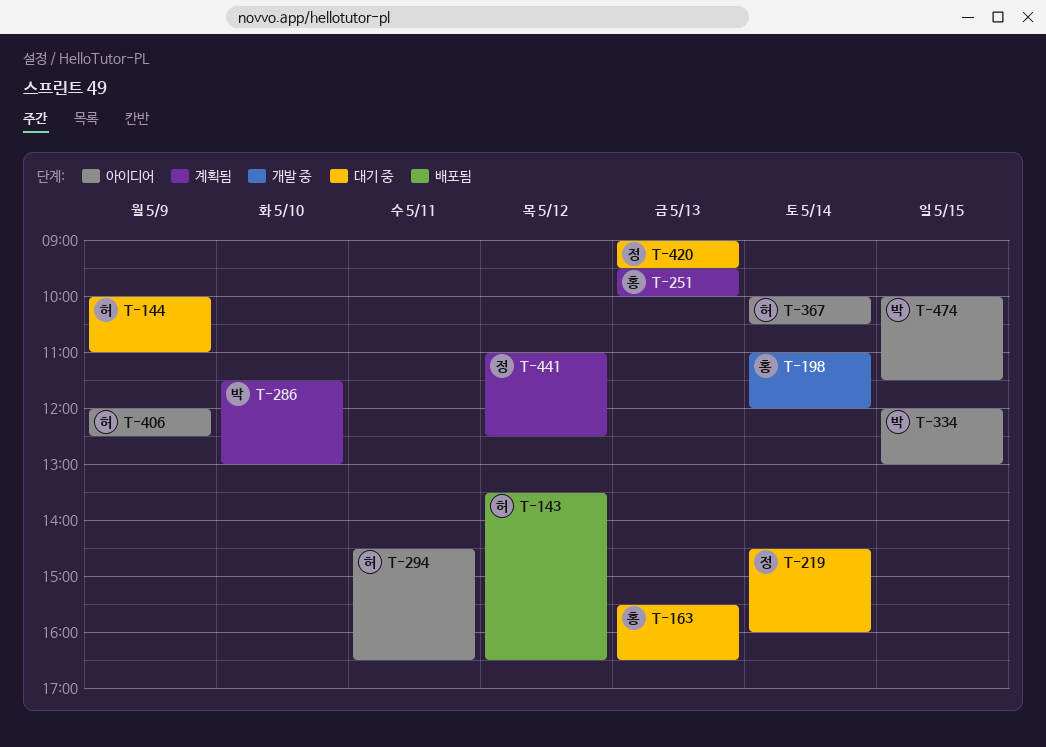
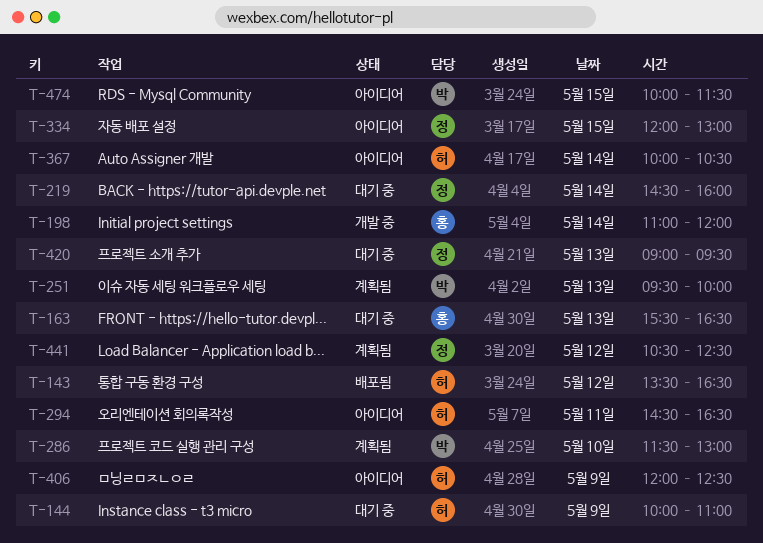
T-251, owner: 홍 -> 박
T-334, owner: 박 -> 정
T-441, begins: 11:00 -> 10:30

